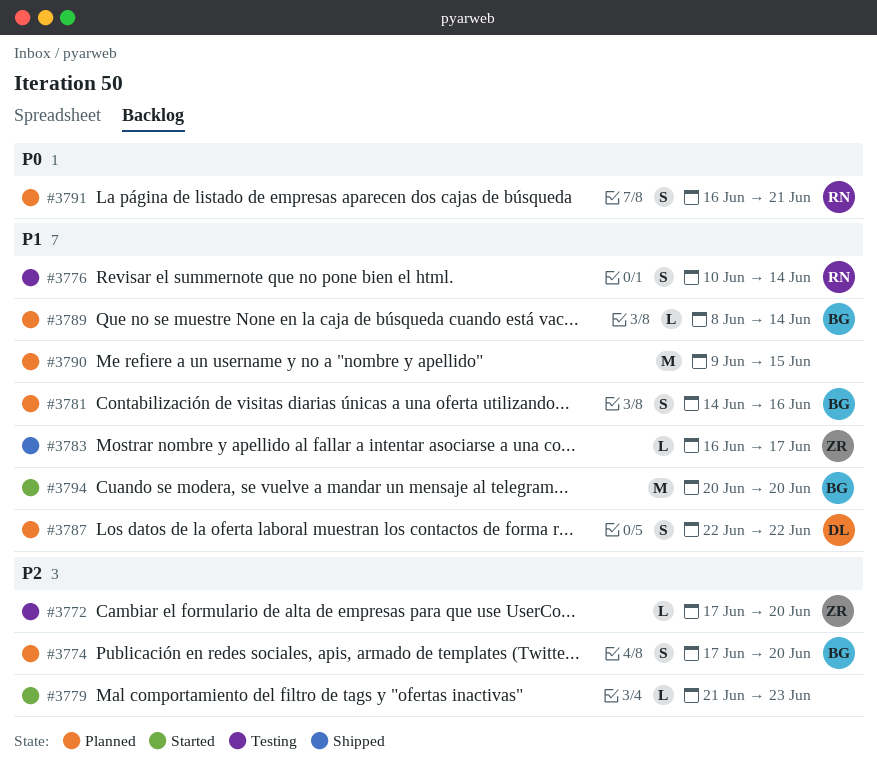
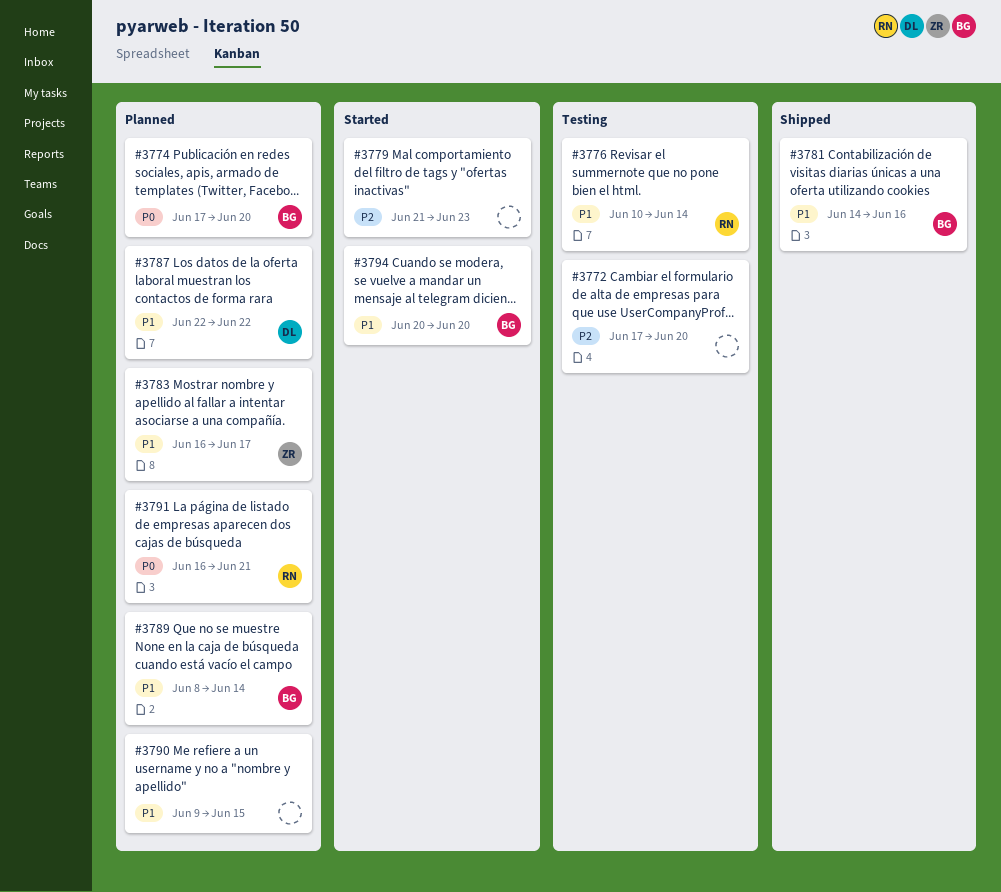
#3772, owner: ZR -> none
#3774, priority: P2 -> P0
#3781, status: Planned -> Shipped
#3783, status: Shipped -> Planned

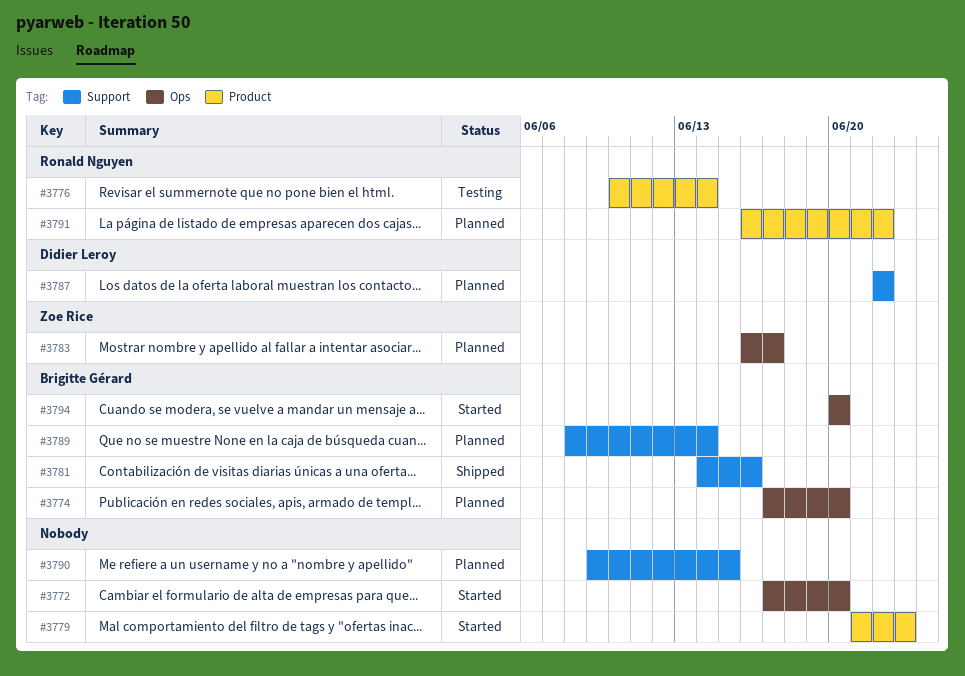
#3772, status: Testing -> Started
#3791, due: Jun 21 -> Jun 22

